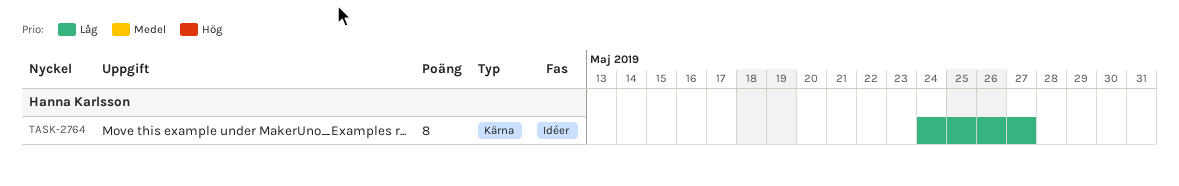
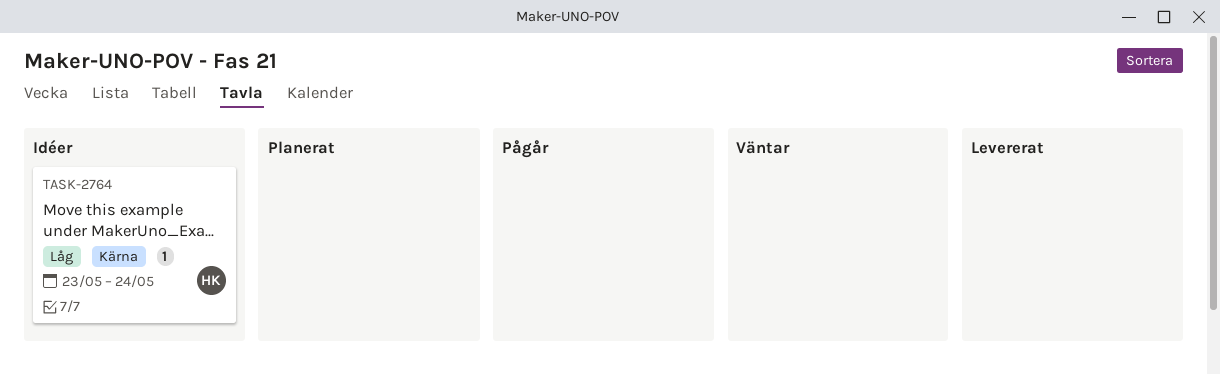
TASK-2764, estimate: 8 -> 1
TASK-2764, start: May 24 -> May 23
TASK-2764, due: May 27 -> May 24

